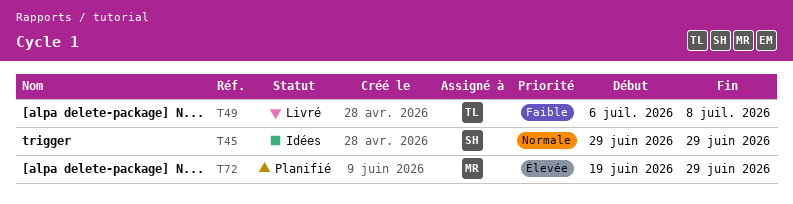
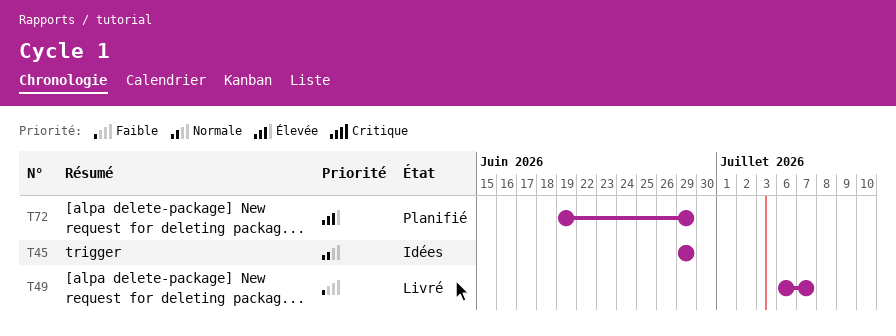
T49, due: Jul 8 -> Jul 7

